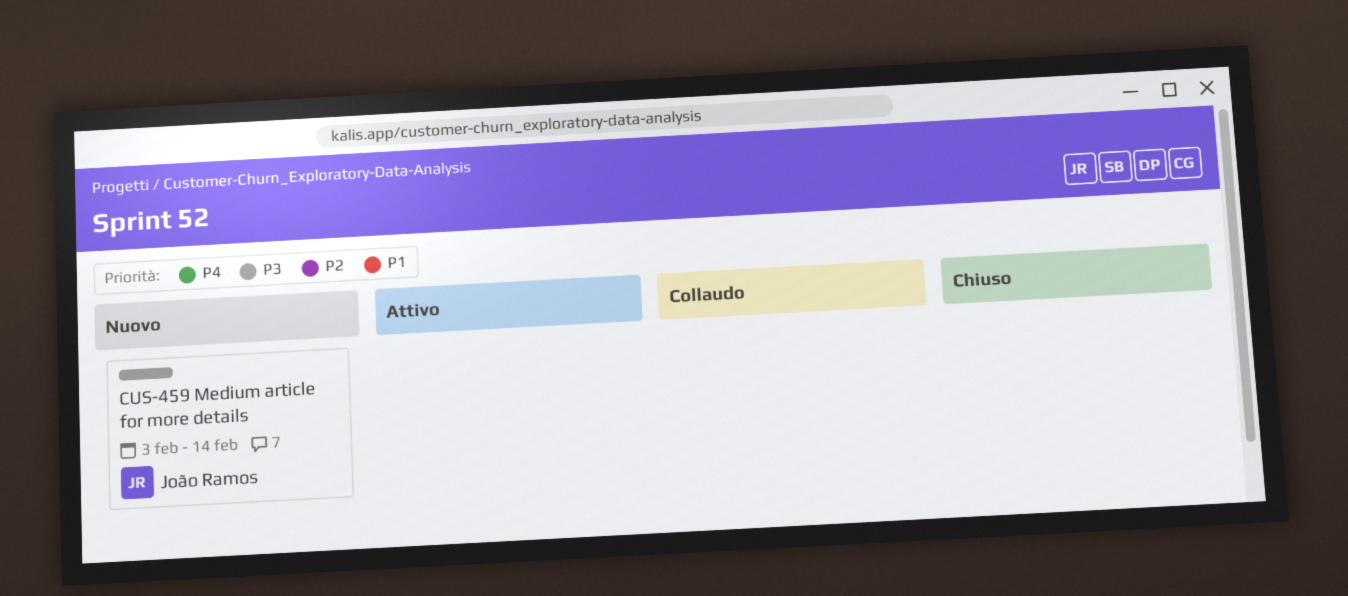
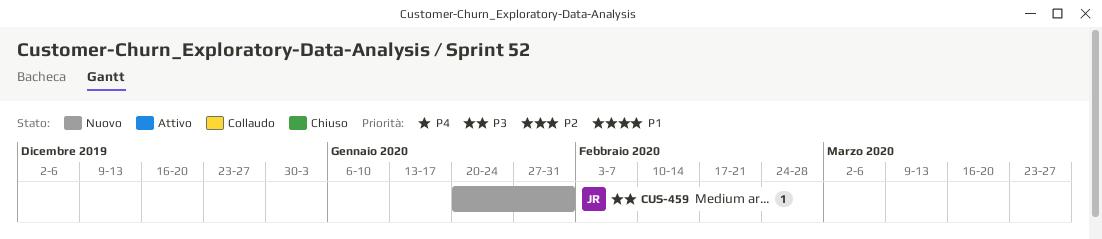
CUS-459, start: Feb 3 -> Jan 20
CUS-459, due: Feb 14 -> Jan 31

